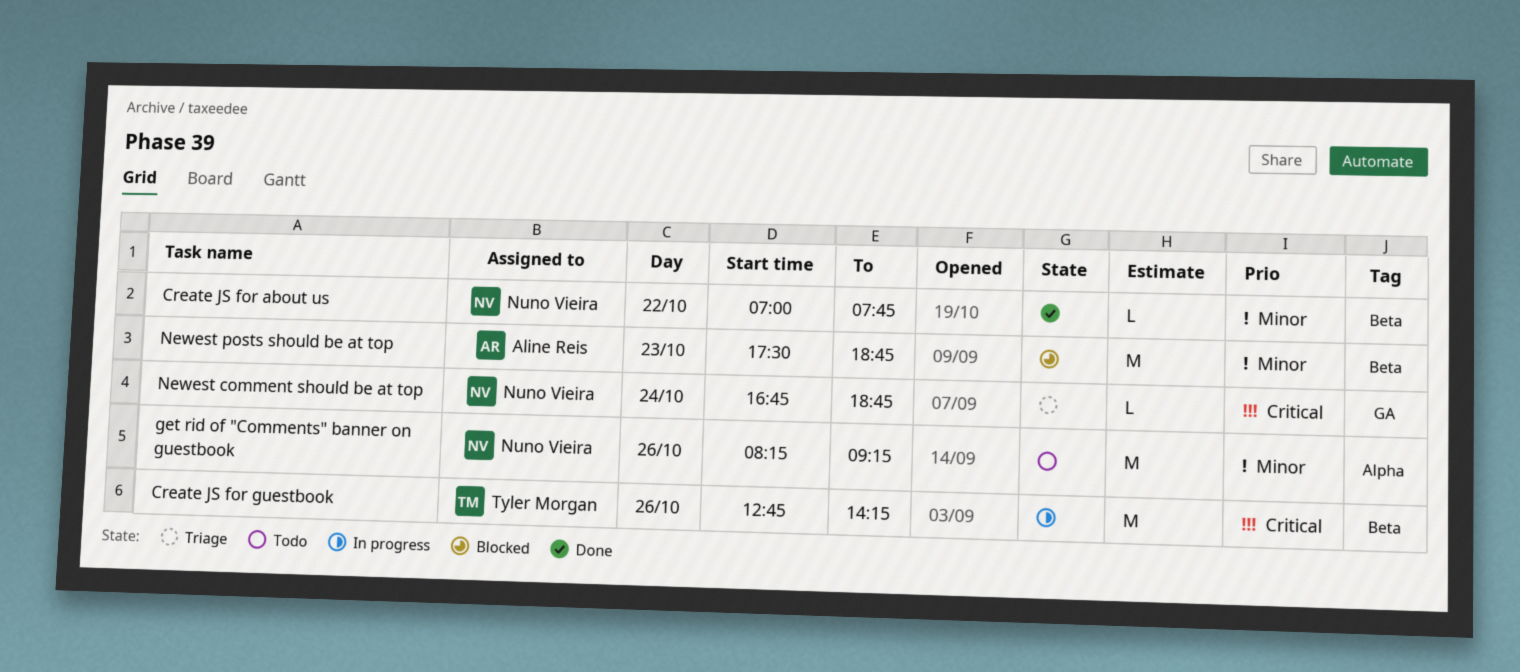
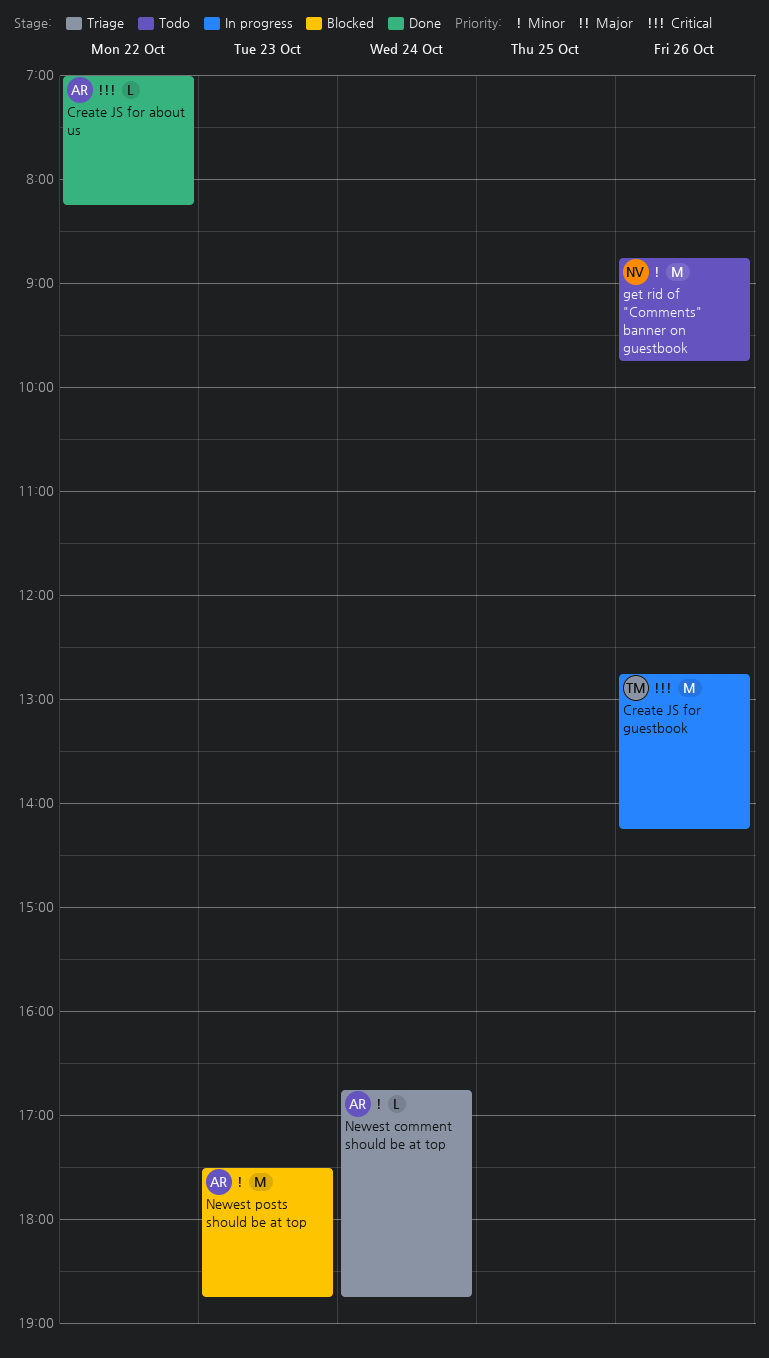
Create JS for about us, owner: Nuno Vieira -> Aline Reis
Create JS for about us, priority: Minor -> Critical
Create JS for about us, ends: 07:45 -> 08:15
get rid of "Comments" banner on guestbook, begins: 08:15 -> 08:45
get rid of "Comments" banner on guestbook, ends: 09:15 -> 09:45
Newest comment should be at top, owner: Nuno Vieira -> Aline Reis
Newest comment should be at top, priority: Critical -> Minor

